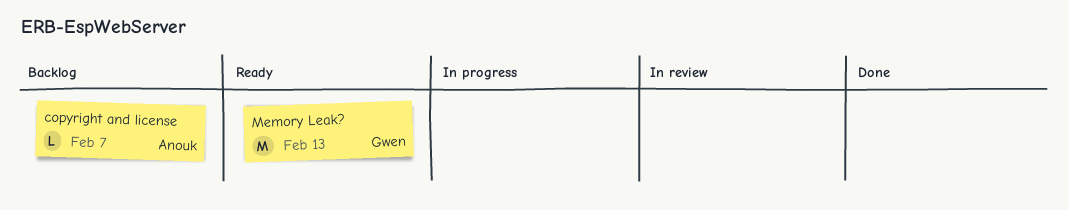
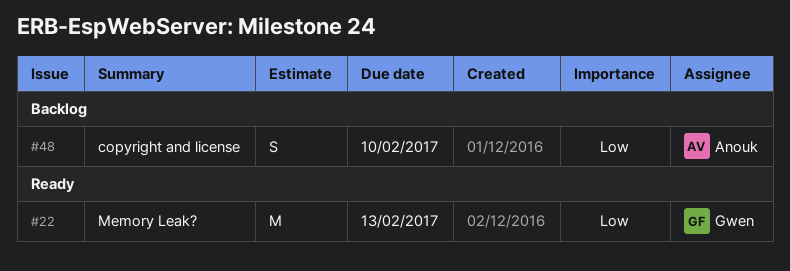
copyright and license, estimate: L -> S
copyright and license, due: Feb 7 -> Feb 10

